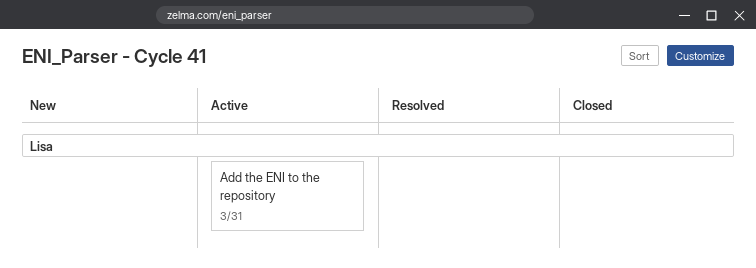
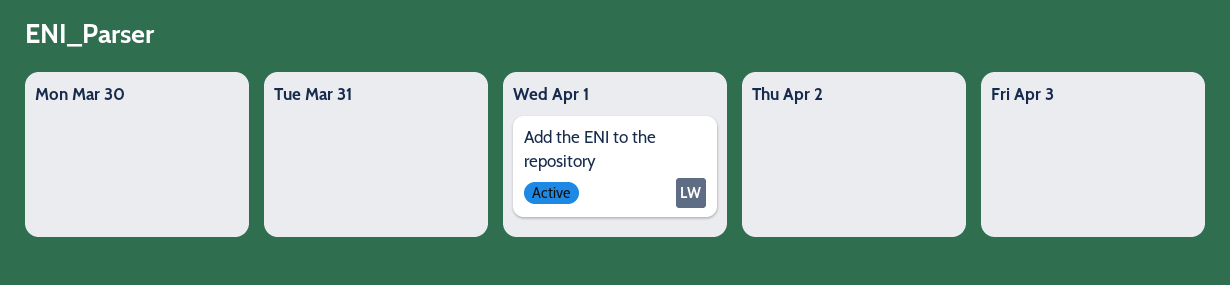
Add the ENI to the repository, due: Mar 31 -> Apr 1

